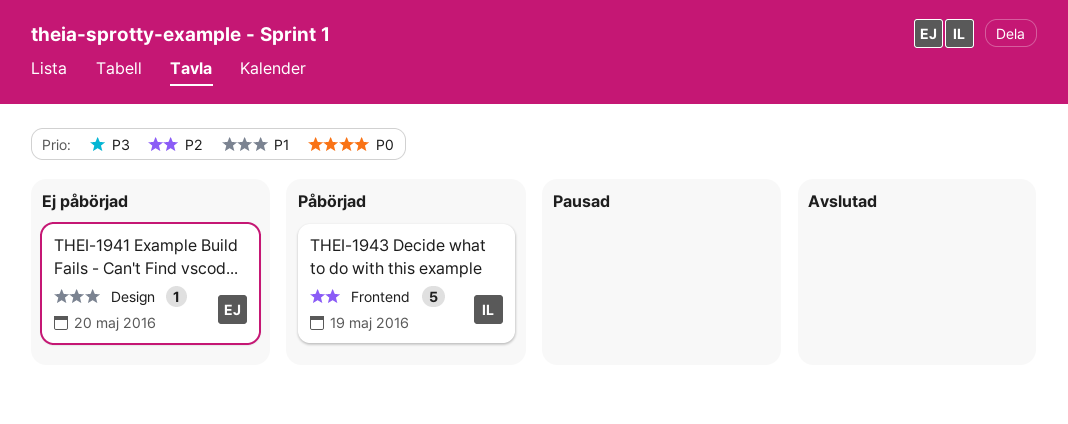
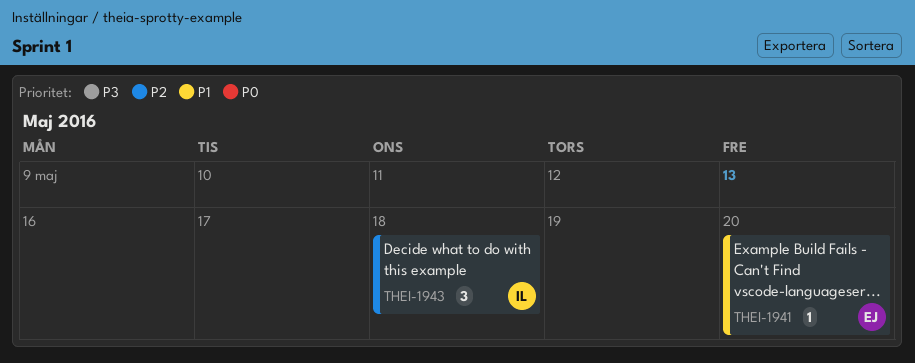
THEI-1943, estimate: 5 -> 3
THEI-1943, due: May 19 -> May 18

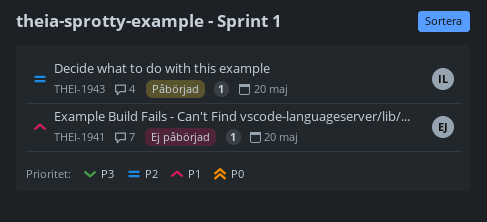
THEI-1943, estimate: 3 -> 1
THEI-1943, due: May 18 -> May 20

